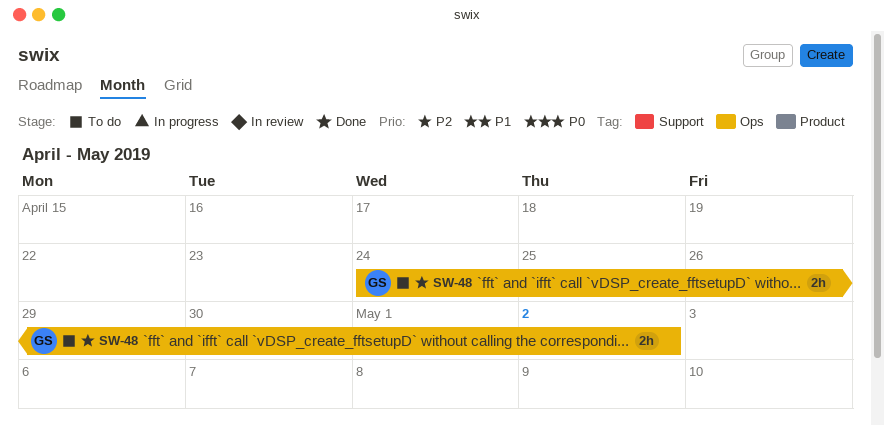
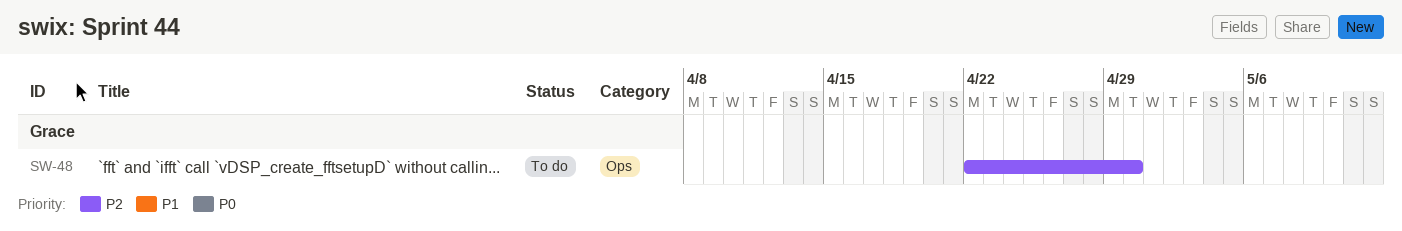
SW-48, start: Apr 24 -> Apr 22
SW-48, due: May 2 -> Apr 30

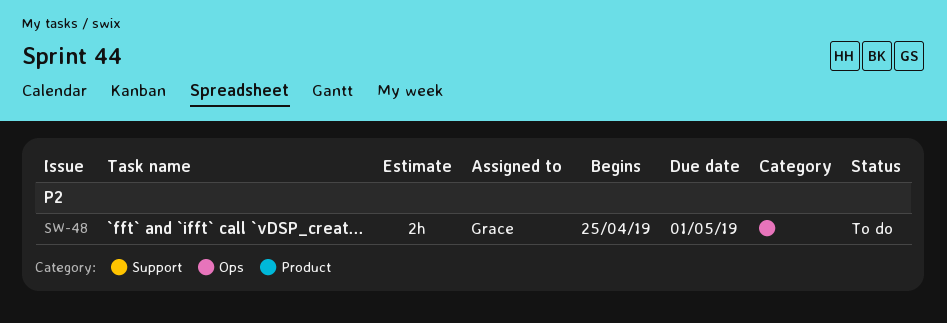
SW-48, start: Apr 22 -> Apr 25
SW-48, due: Apr 30 -> May 1

